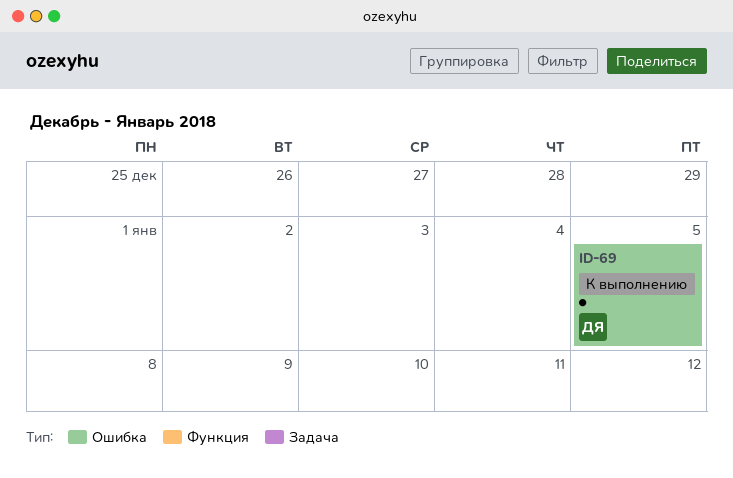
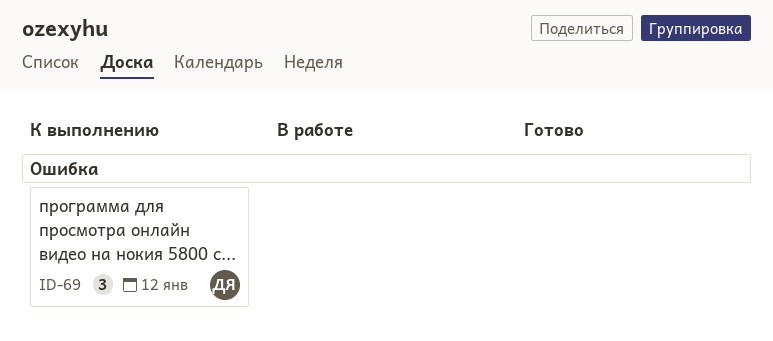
ID-69, estimate: 1 -> 3
ID-69, due: Jan 5 -> Jan 12

